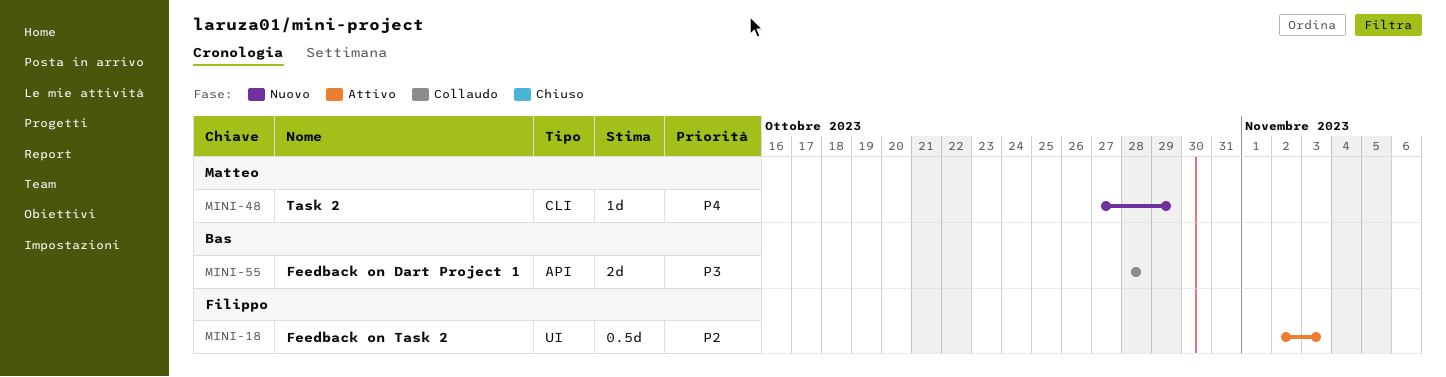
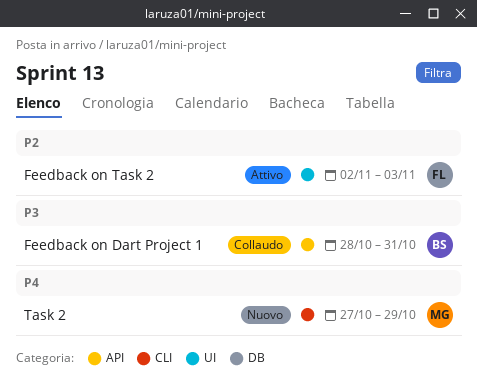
Feedback on Dart Project 1, due: Oct 28 -> Oct 31

